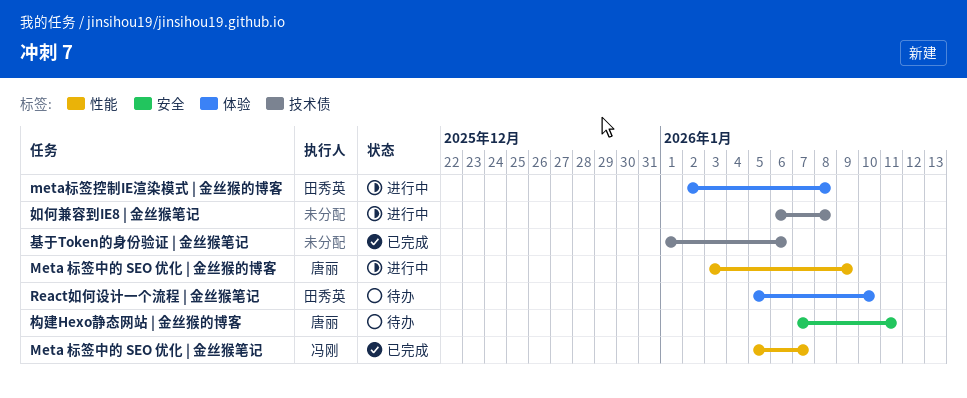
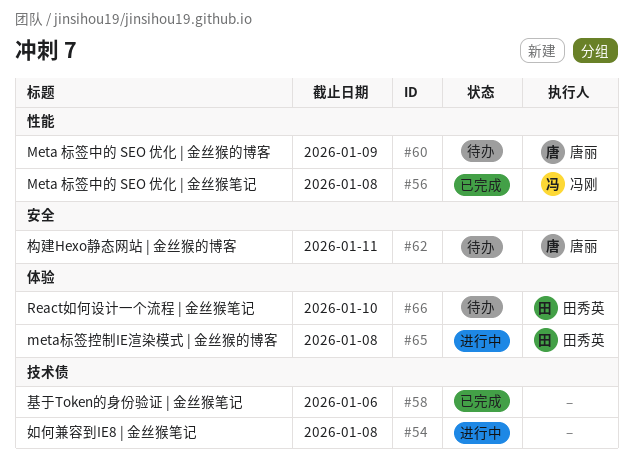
Meta 标签中的 SEO 优化 | 金丝猴的博客, status: 进行中 -> 待办
Meta 标签中的 SEO 优化 | 金丝猴笔记, due: Jan 7 -> Jan 8

